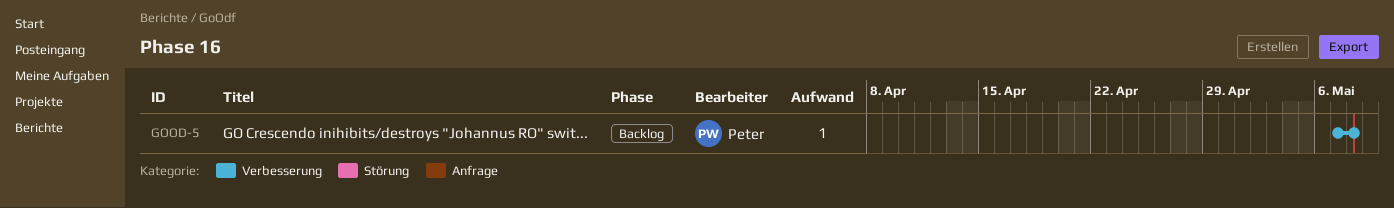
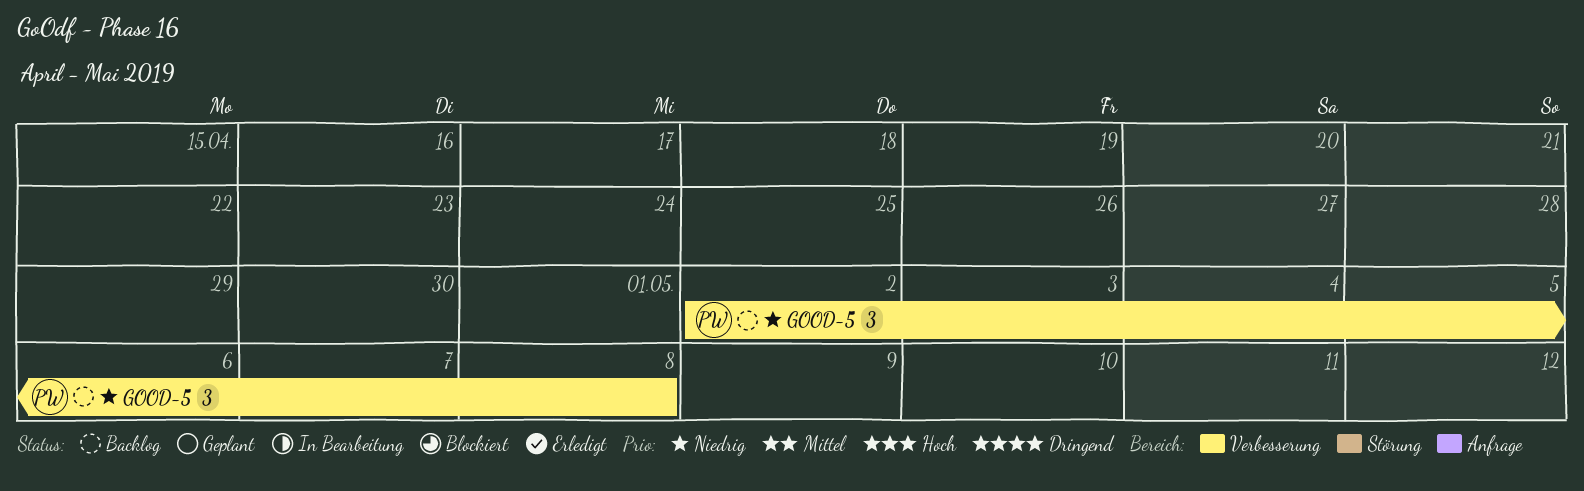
GOOD-5, estimate: 1 -> 3
GOOD-5, start: May 7 -> May 2

